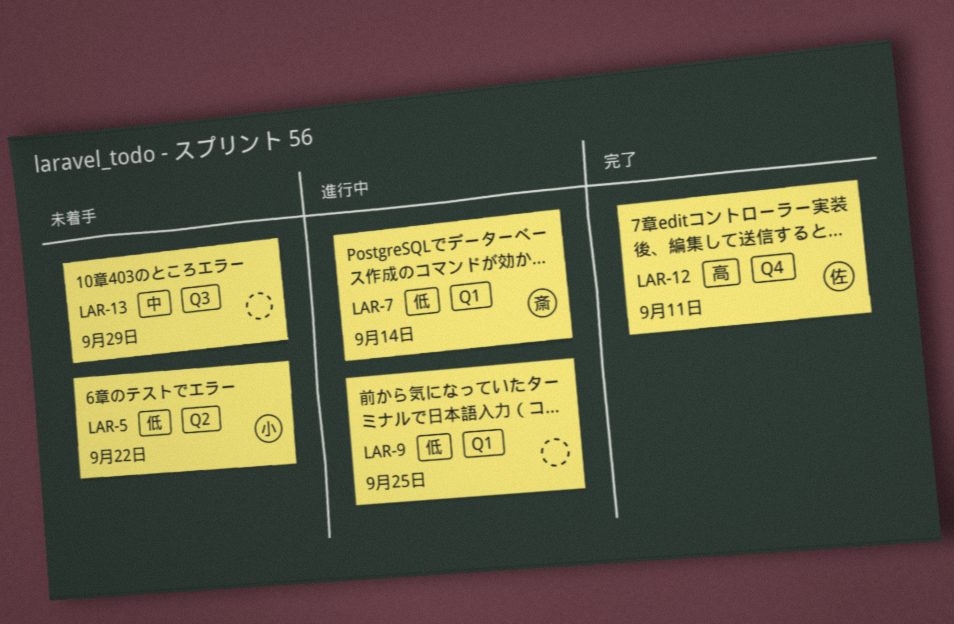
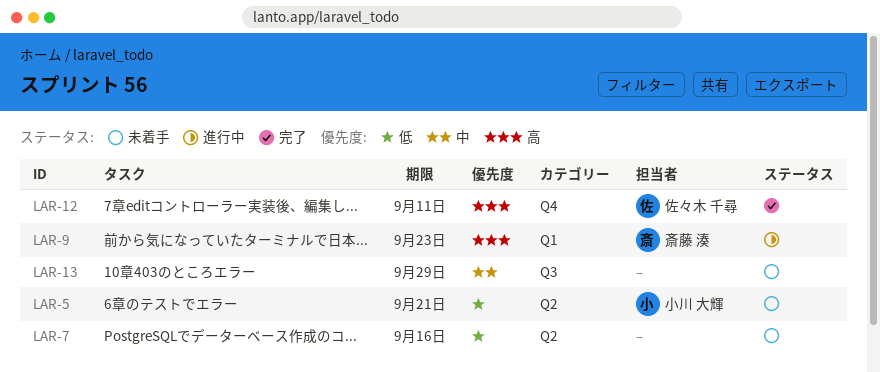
LAR-5, due: Sep 22 -> Sep 21
LAR-7, status: 進行中 -> 未着手
LAR-7, owner: 斎藤 湊 -> none
LAR-7, label: Q1 -> Q2
LAR-7, due: Sep 14 -> Sep 16
LAR-9, owner: none -> 斎藤 湊
LAR-9, priority: 低 -> 高
LAR-9, due: Sep 25 -> Sep 23

